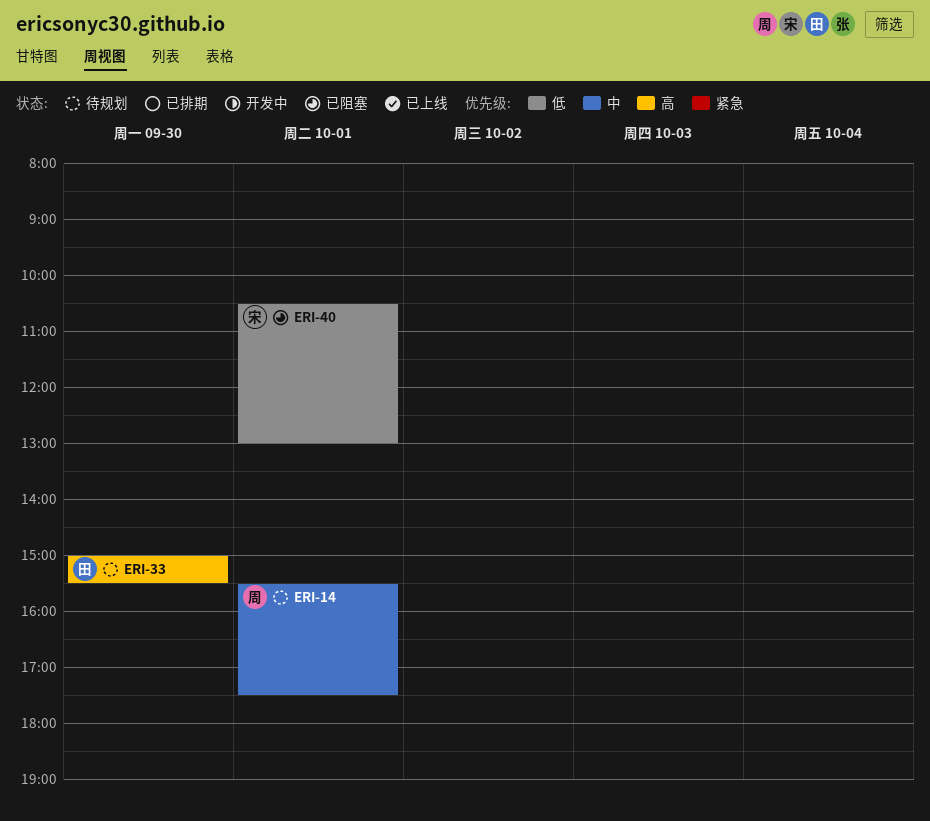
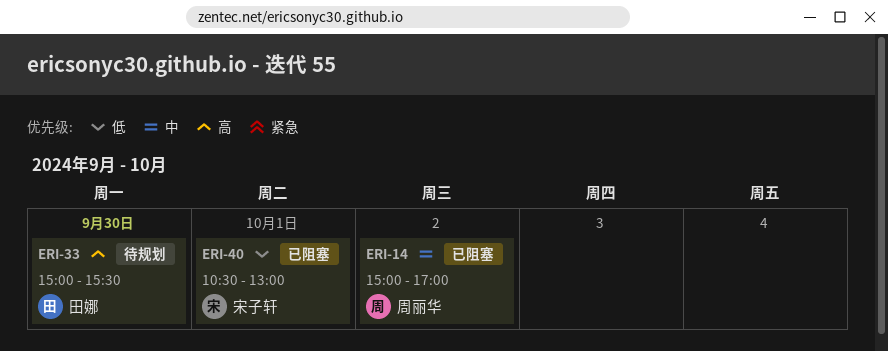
ERI-14, status: 待规划 -> 已阻塞
ERI-14, day: Oct 1 -> Oct 2
ERI-14, begins: 15:30 -> 15:00
ERI-14, ends: 17:30 -> 17:00

